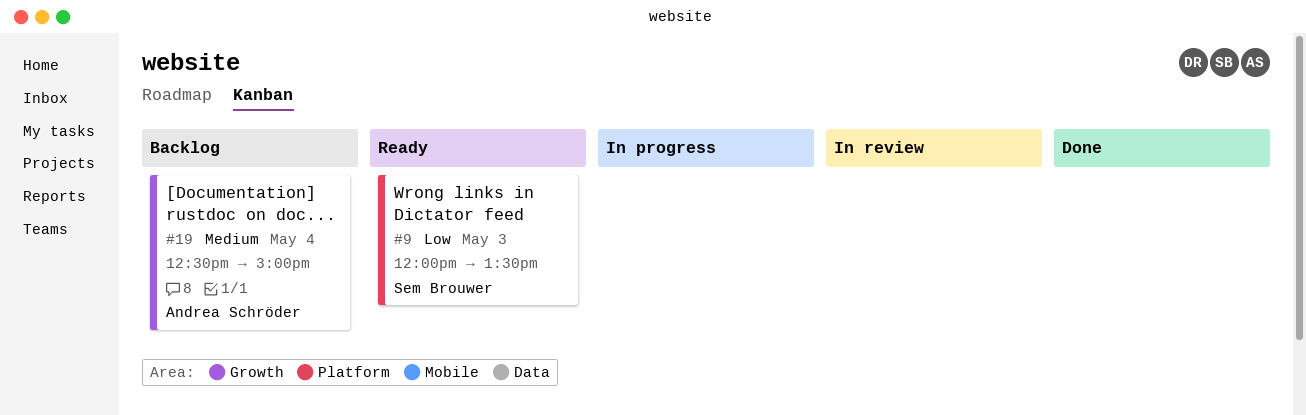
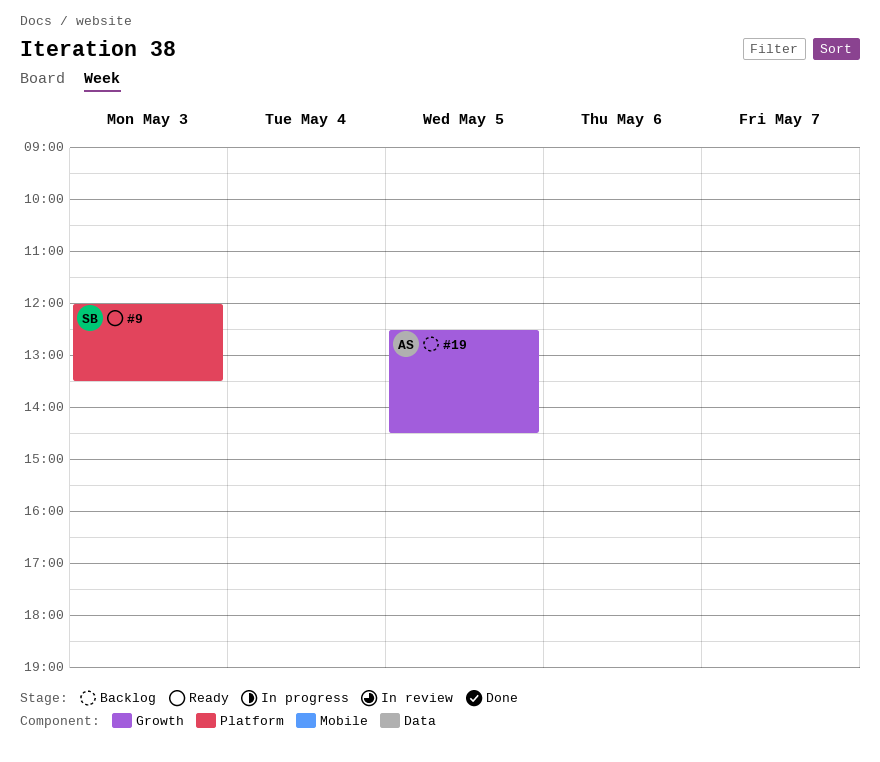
#19, day: May 4 -> May 5
#19, ends: 15:00 -> 14:30

